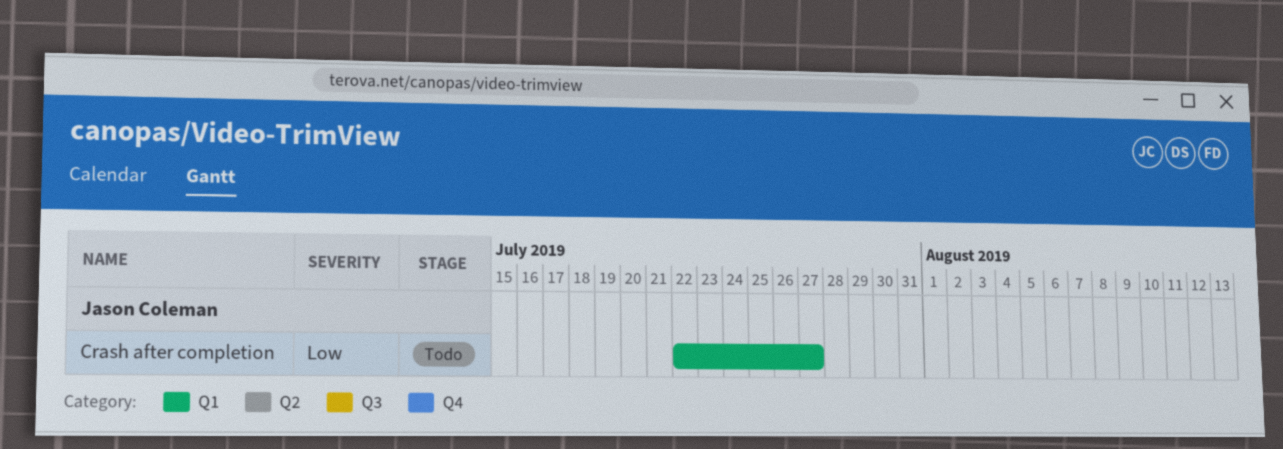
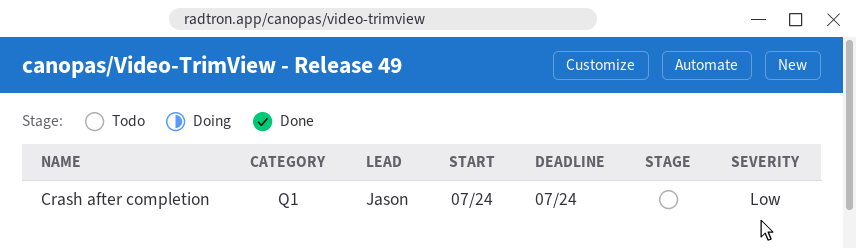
Crash after completion, start: Jul 22 -> Jul 24
Crash after completion, due: Jul 27 -> Jul 24

